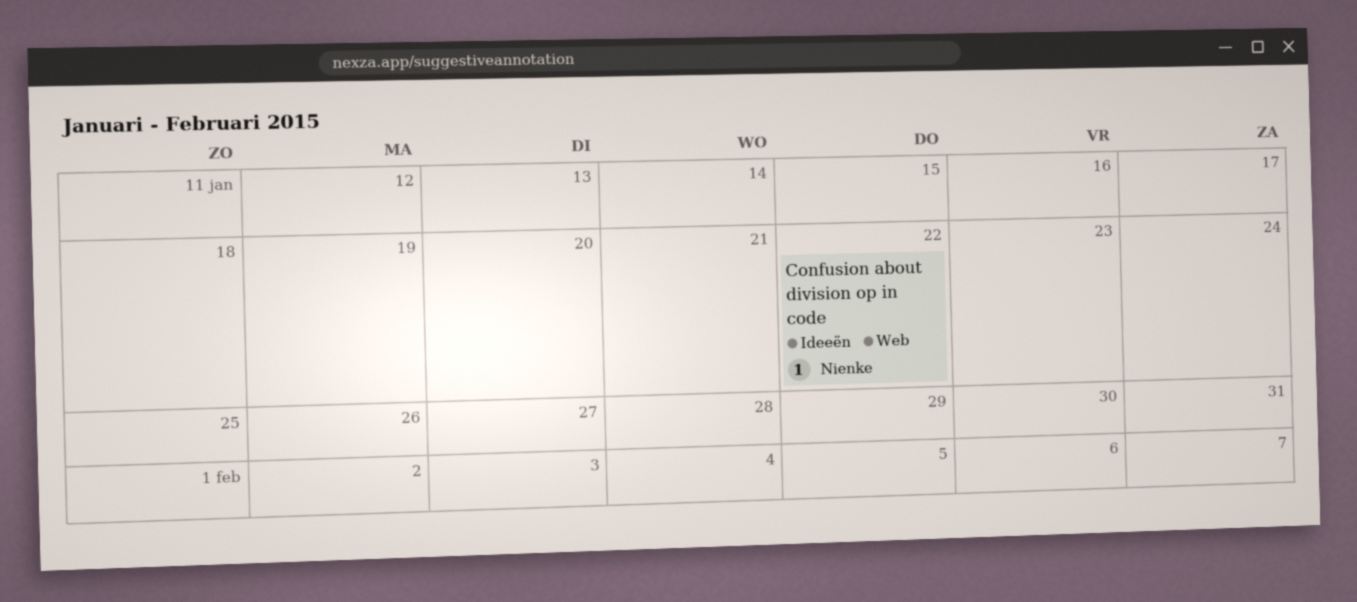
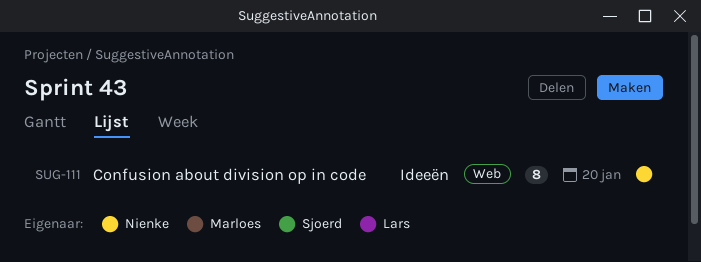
Confusion about division op in code, estimate: 1 -> 8
Confusion about division op in code, due: Jan 22 -> Jan 20

